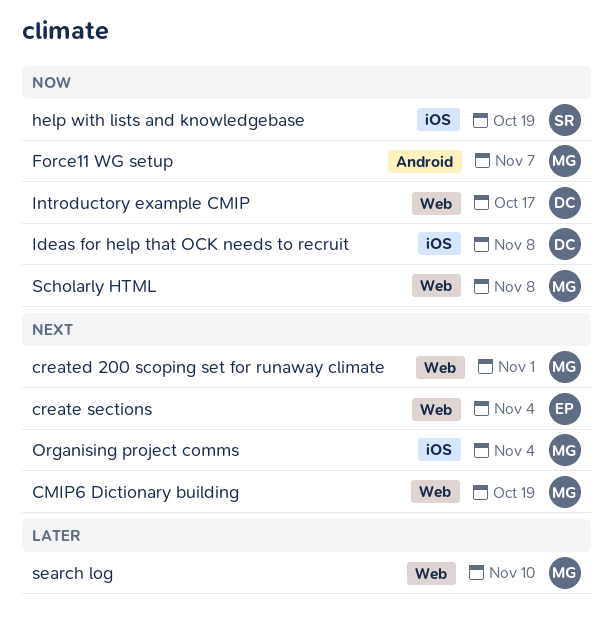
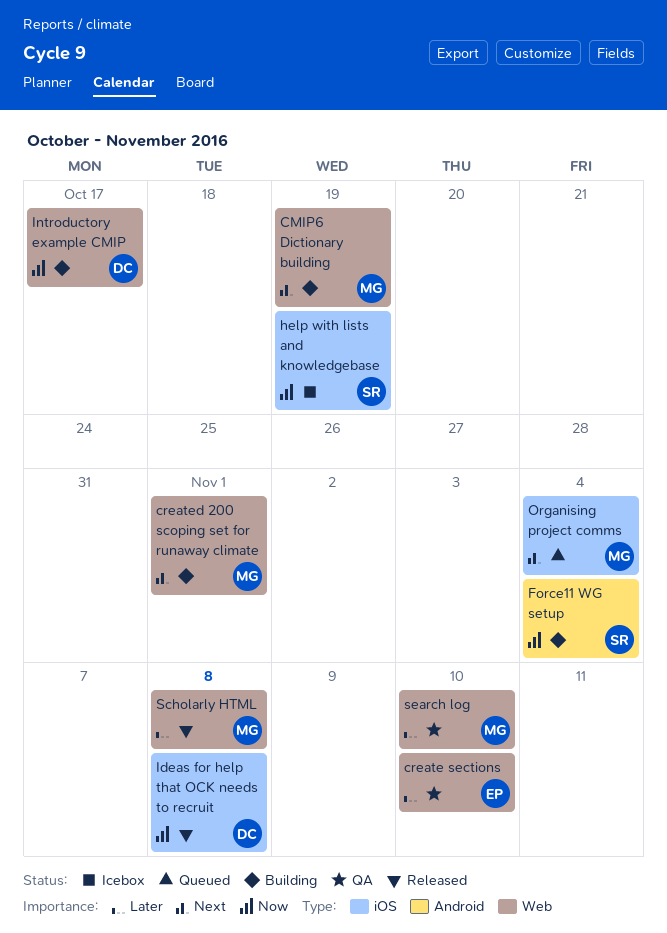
create sections, priority: Next -> Later
create sections, due: Nov 4 -> Nov 10
Force11 WG setup, owner: MG -> SR
Force11 WG setup, due: Nov 7 -> Nov 4
Scholarly HTML, priority: Now -> Later

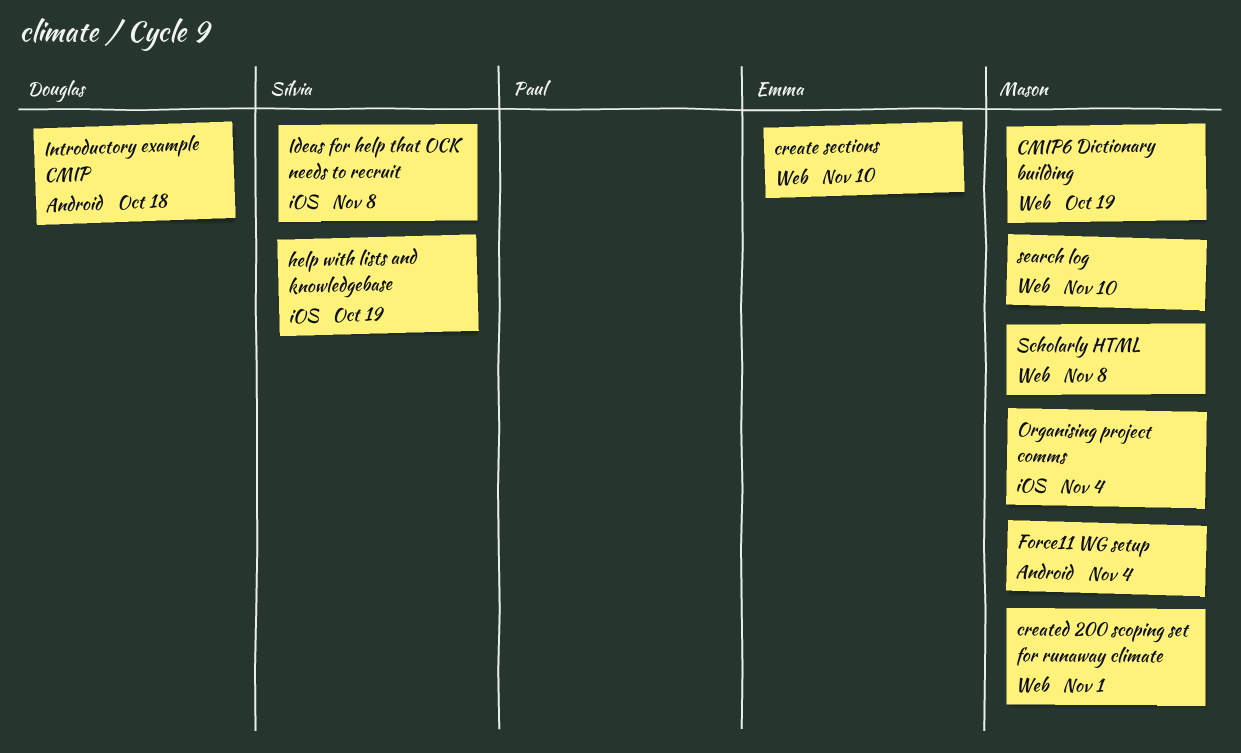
Force11 WG setup, owner: Sílvia -> Mason
Ideas for help that OCK needs to recruit, owner: Douglas -> Sílvia
Introductory example CMIP, label: Web -> Android
Introductory example CMIP, due: Oct 17 -> Oct 18

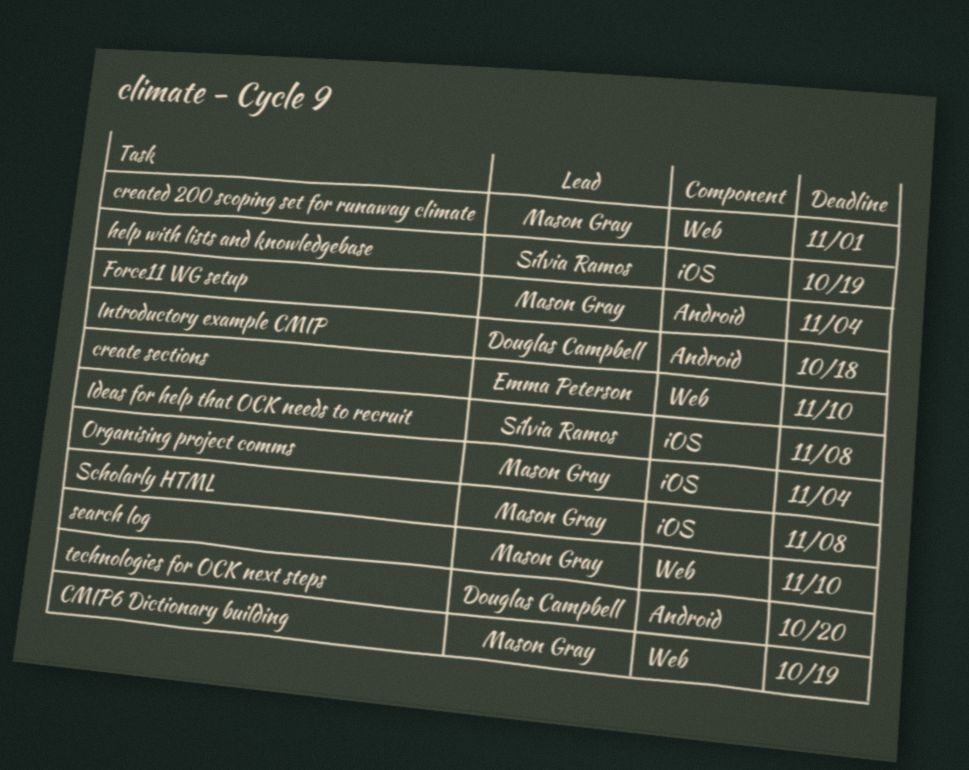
Scholarly HTML, label: Web -> iOS
technologies for OCK next steps: none -> present

